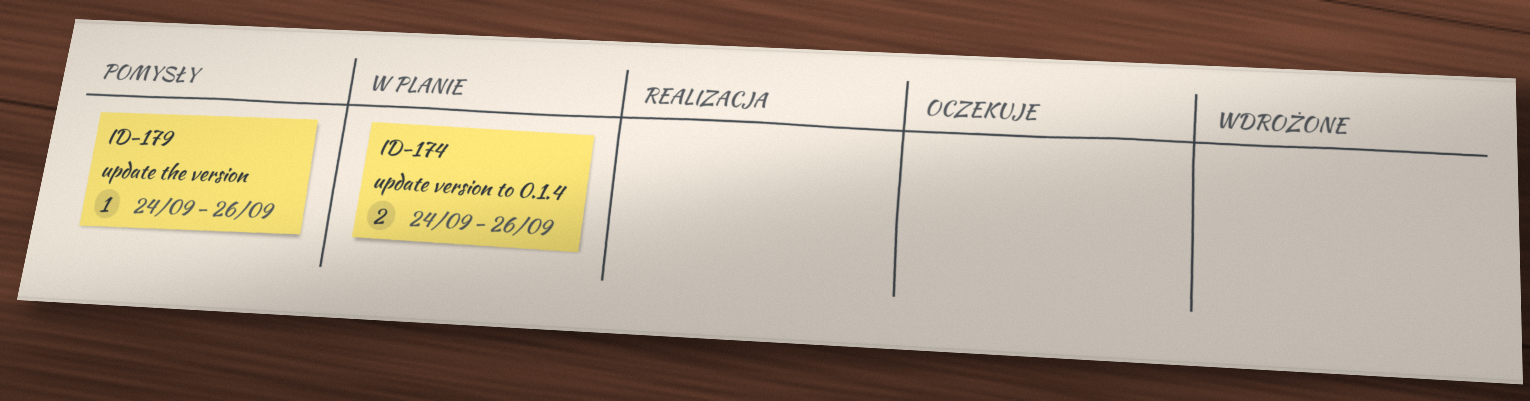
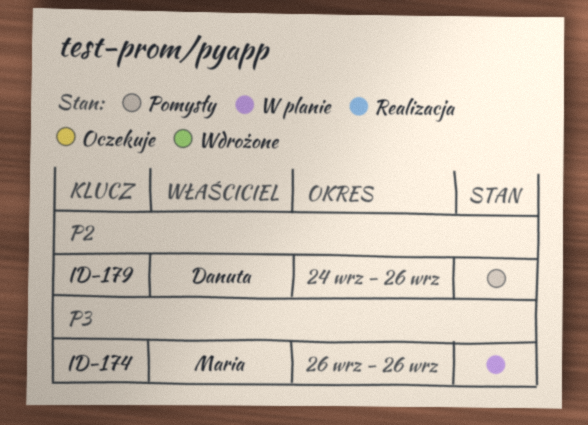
ID-174, start: Sep 24 -> Sep 26

